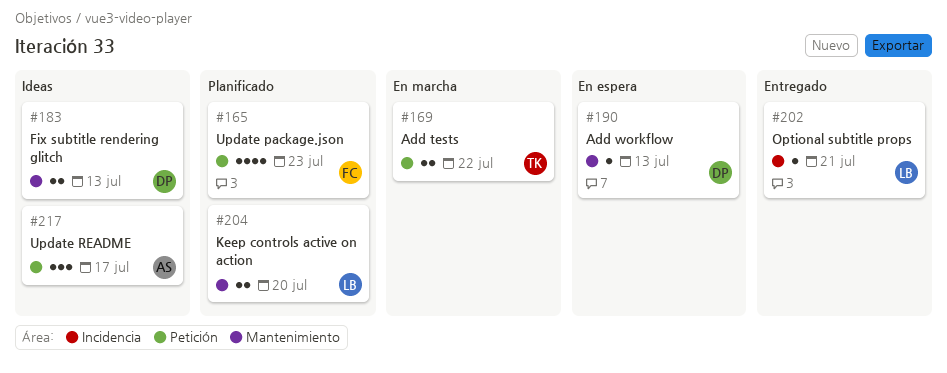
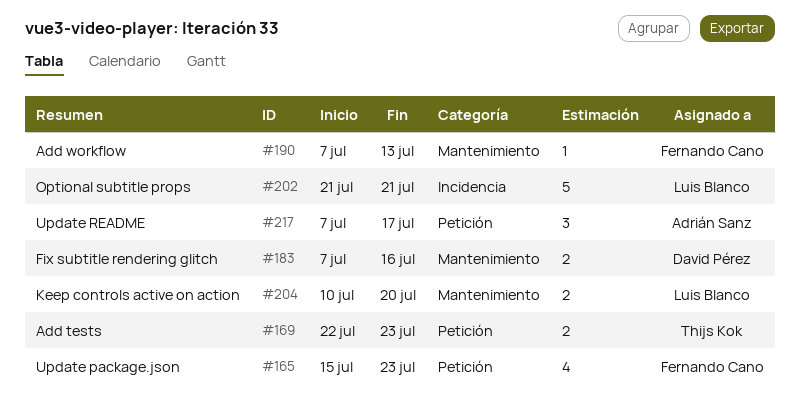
#169, due: Jul 22 -> Jul 23
#183, due: Jul 13 -> Jul 16
#190, owner: David Pérez -> Fernando Cano
#202, estimate: 1 -> 5

